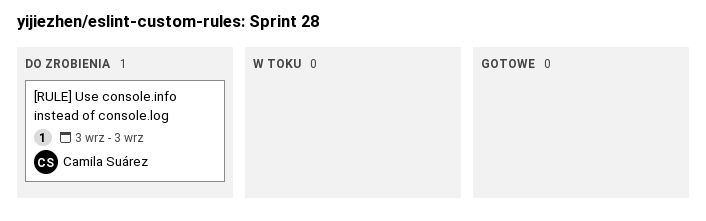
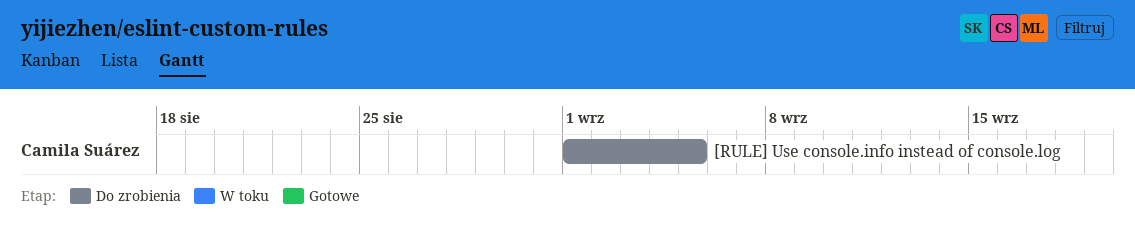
[RULE] Use console.info instead of console.log, start: Sep 3 -> Sep 1
[RULE] Use console.info instead of console.log, due: Sep 3 -> Sep 5

